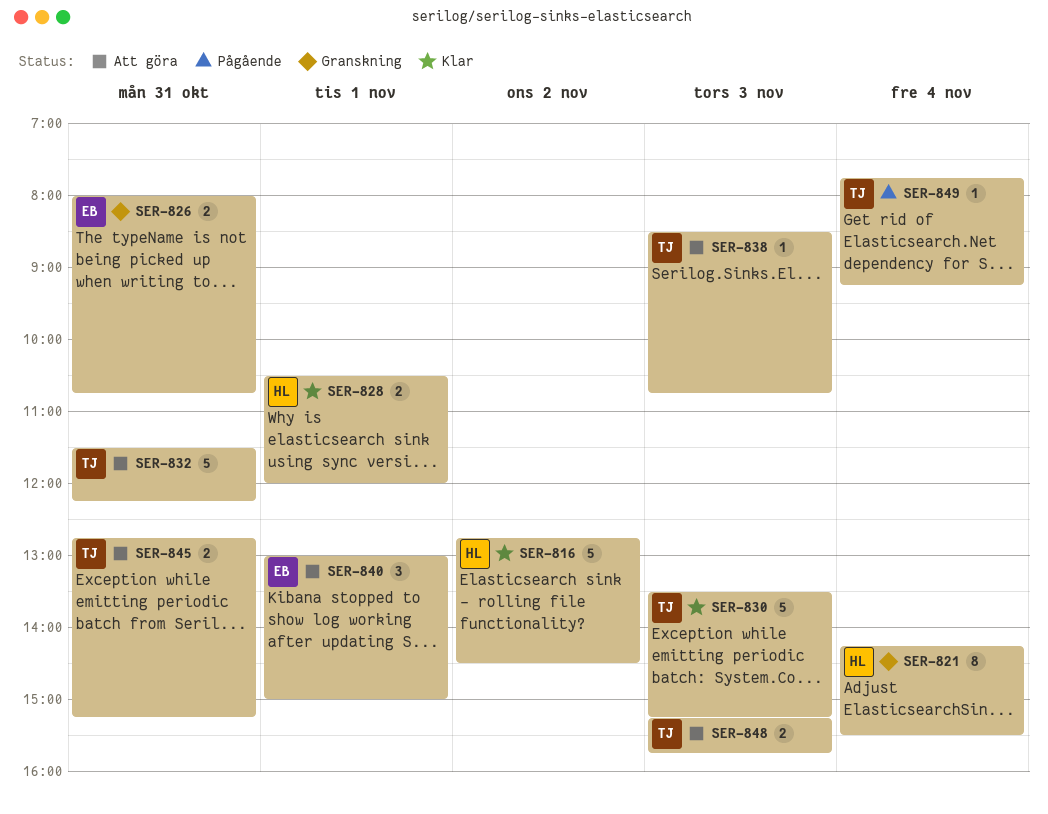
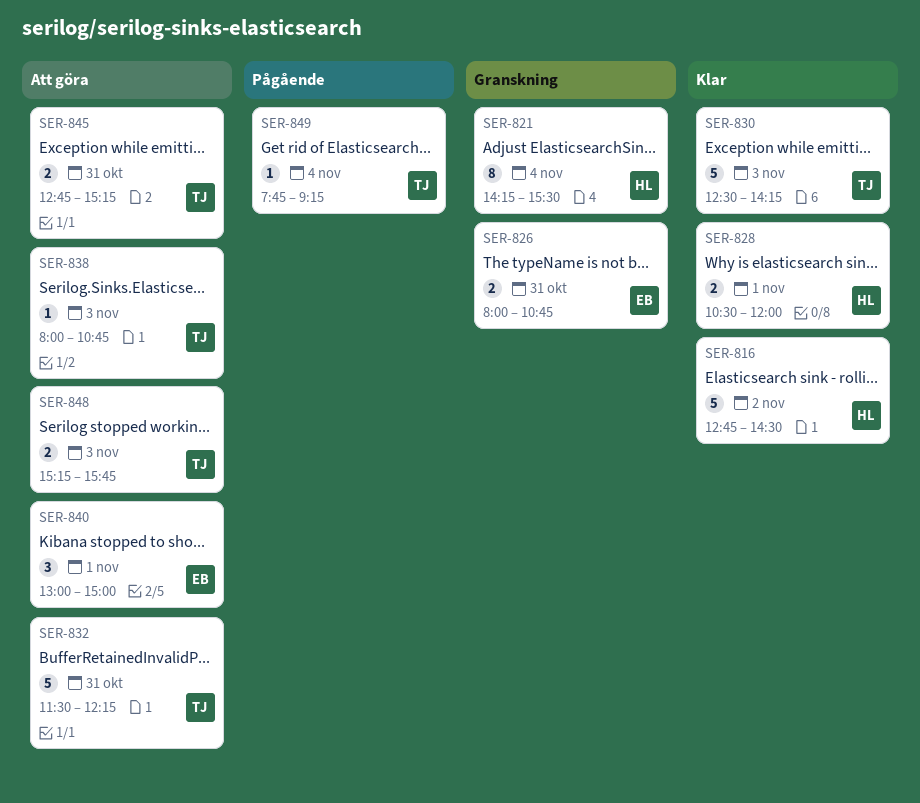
SER-830, begins: 13:30 -> 12:30
SER-830, ends: 15:15 -> 14:15
SER-838, begins: 08:30 -> 08:00

